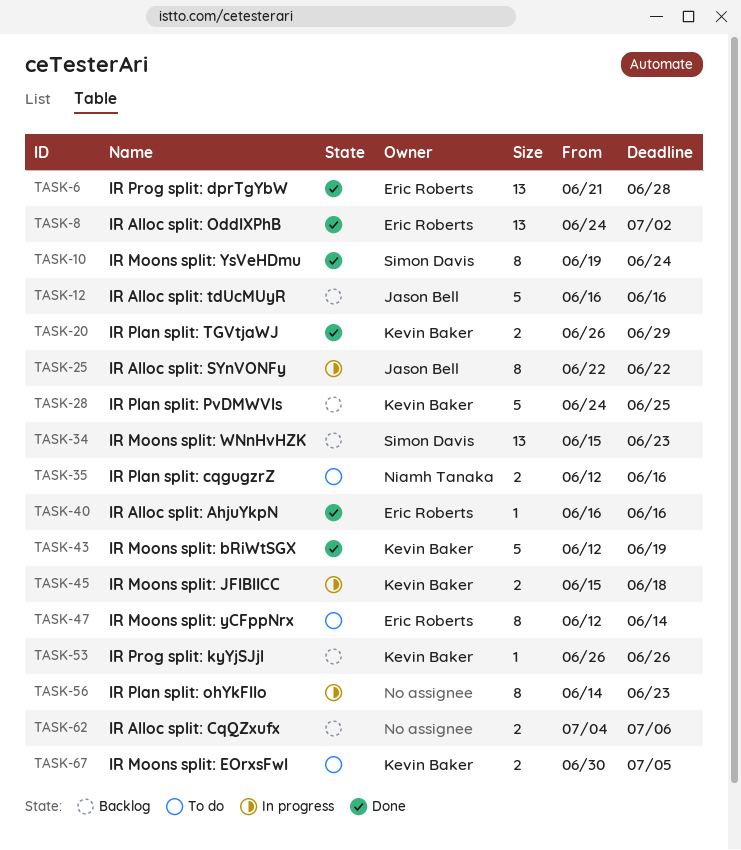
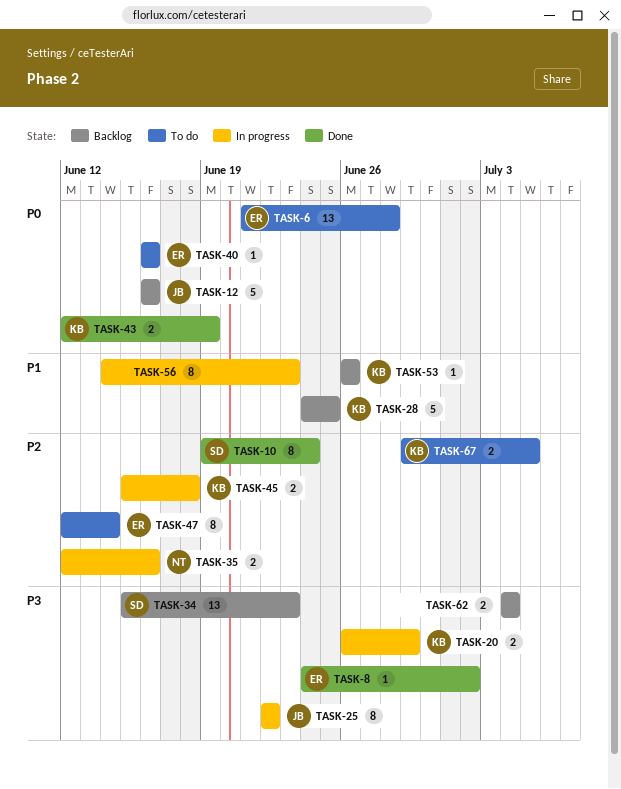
TASK-6, status: Done -> To do
TASK-8, estimate: 13 -> 1
TASK-20, status: Done -> In progress
TASK-35, status: To do -> In progress
TASK-40, status: Done -> To do
TASK-43, estimate: 5 -> 2
TASK-62, due: Jul 6 -> Jul 4
TASK-67, start: Jun 30 -> Jun 29

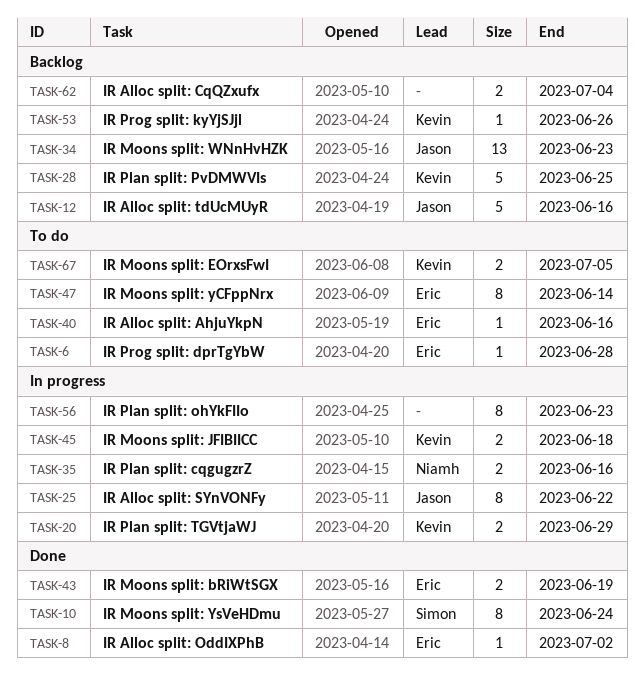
TASK-6, estimate: 13 -> 1
TASK-34, owner: Simon -> Jason
TASK-43, owner: Kevin -> Eric

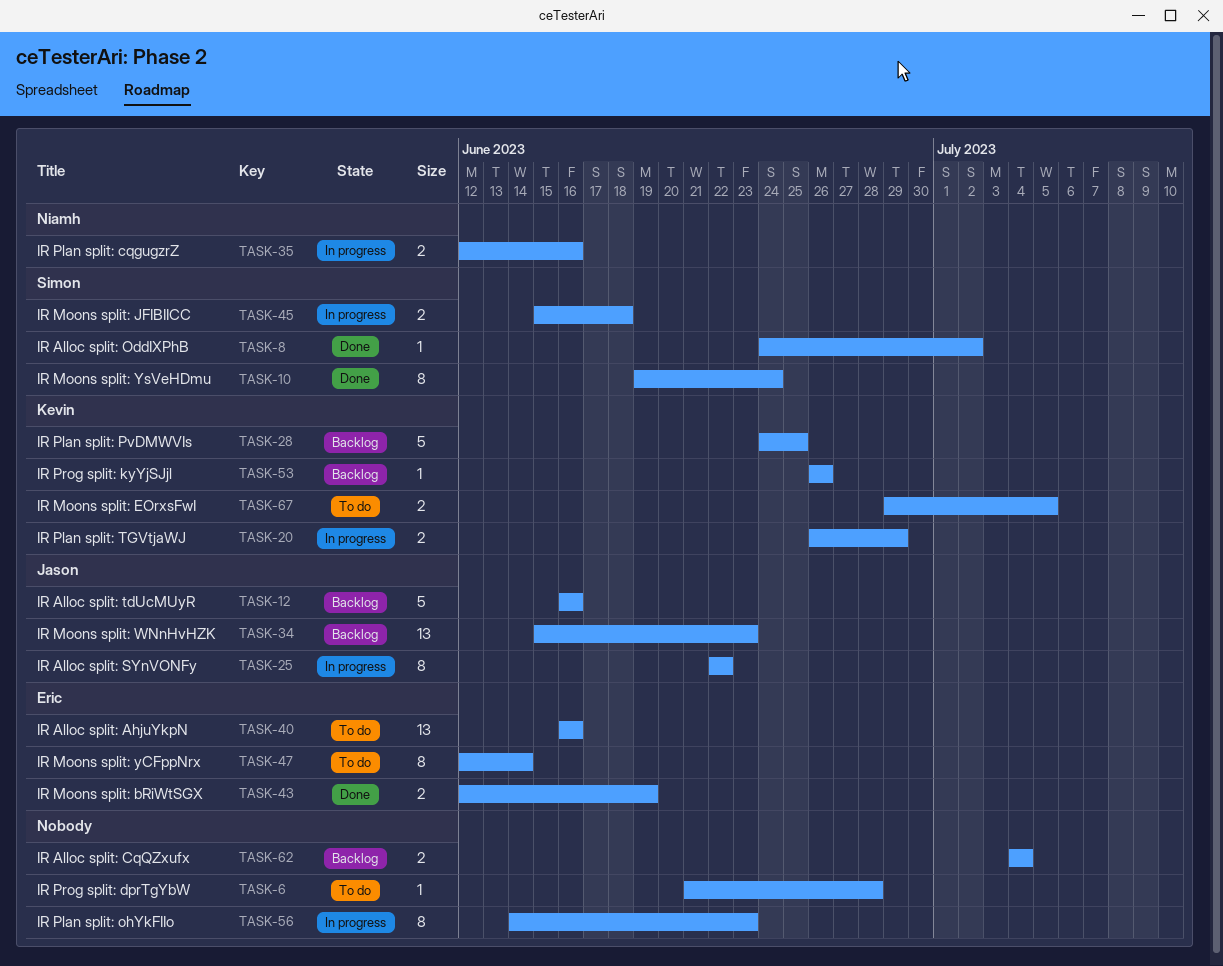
TASK-6, owner: Eric -> none
TASK-8, owner: Eric -> Simon
TASK-40, estimate: 1 -> 13
TASK-45, owner: Kevin -> Simon

